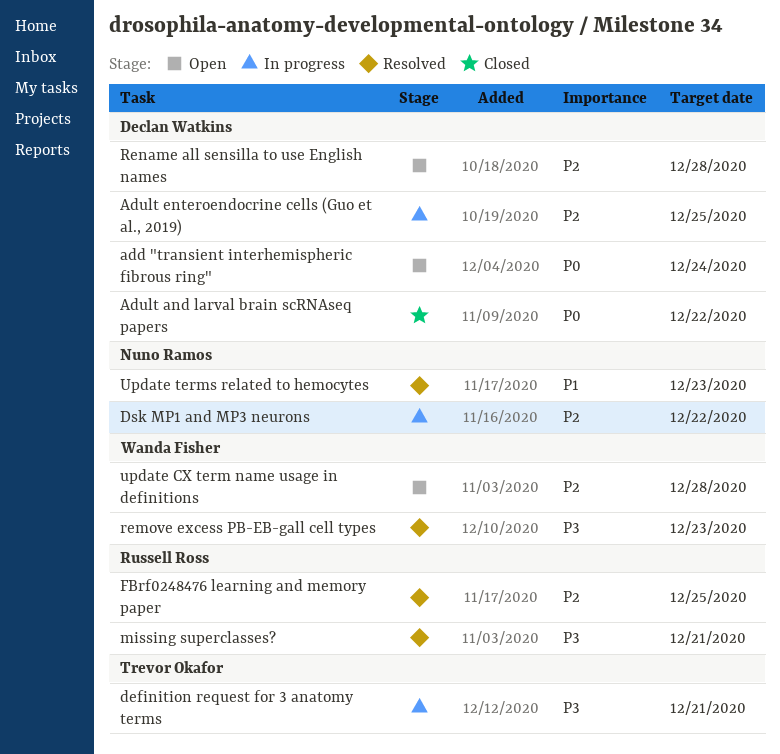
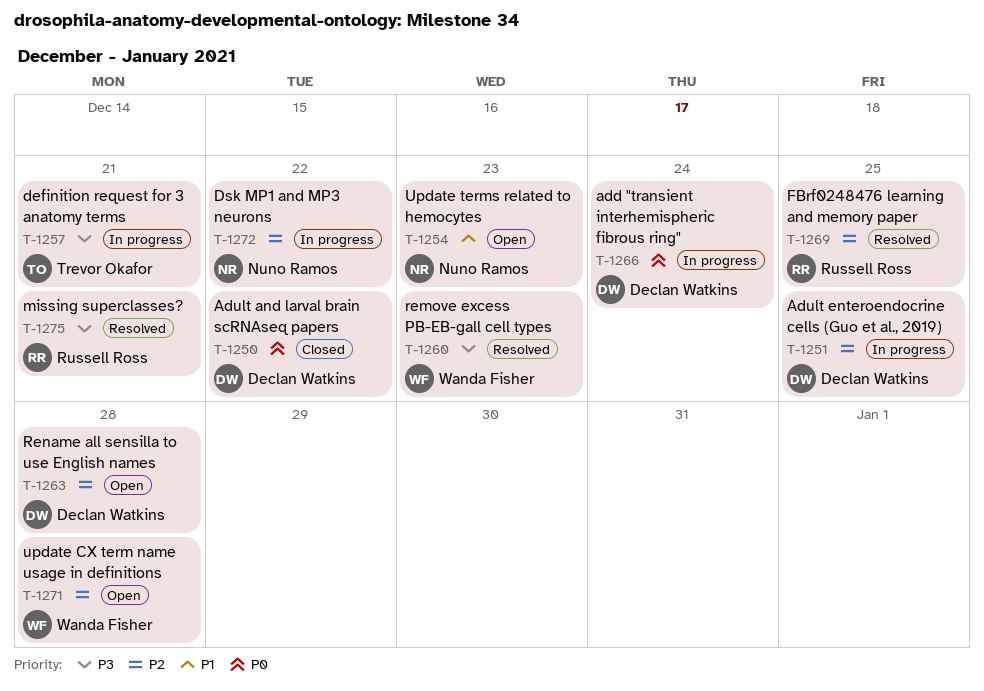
add "transient interhemispheric fibrous ring", status: Open -> In progress
Update terms related to hemocytes, status: Resolved -> Open

